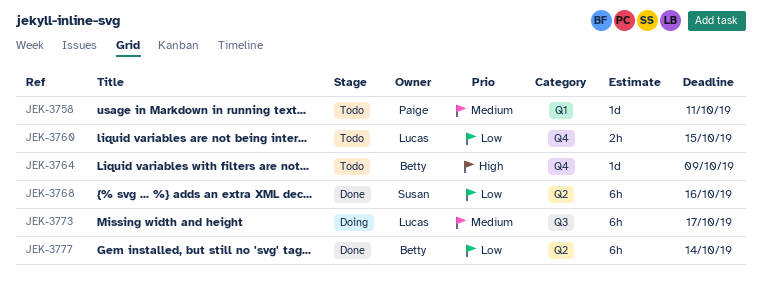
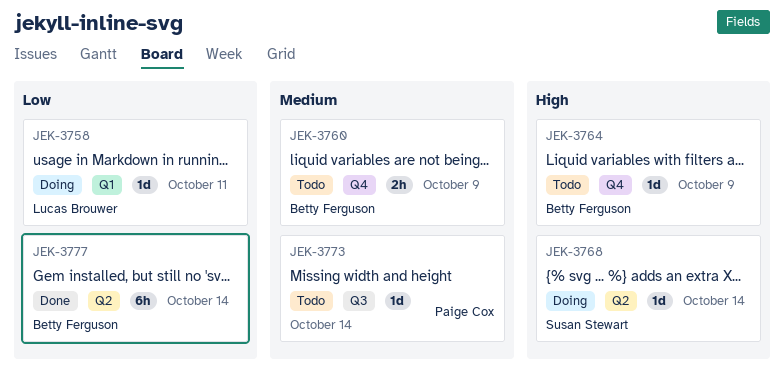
JEK-3758, status: Todo -> Doing
JEK-3758, owner: Paige Cox -> Lucas Brouwer
JEK-3758, priority: Medium -> Low
JEK-3760, owner: Lucas Brouwer -> Betty Ferguson
JEK-3760, priority: Low -> Medium
JEK-3760, due: Oct 15 -> Oct 9
JEK-3768, status: Done -> Doing
JEK-3768, priority: Low -> High
JEK-3768, estimate: 6h -> 1d
JEK-3768, due: Oct 16 -> Oct 14
JEK-3773, status: Doing -> Todo
JEK-3773, owner: Lucas Brouwer -> Paige Cox
JEK-3773, estimate: 6h -> 1d
JEK-3773, due: Oct 17 -> Oct 14

